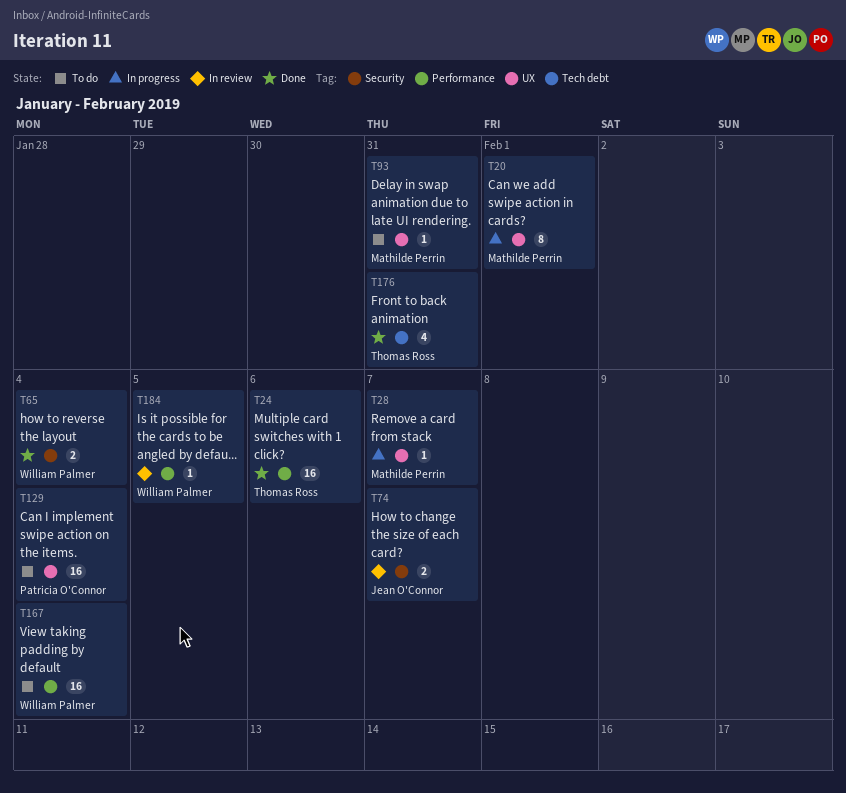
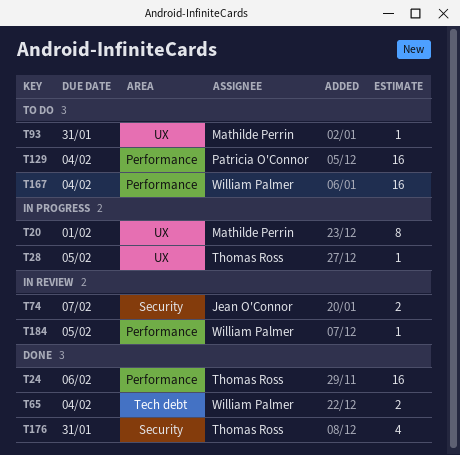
T28, owner: Mathilde Perrin -> Thomas Ross
T28, due: Feb 7 -> Feb 5
T65, label: Security -> Tech debt
T129, label: UX -> Performance
T176, label: Tech debt -> Security

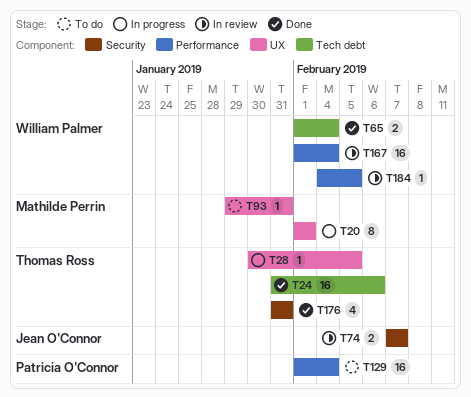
T24, label: Performance -> Tech debt
T167, status: To do -> In review

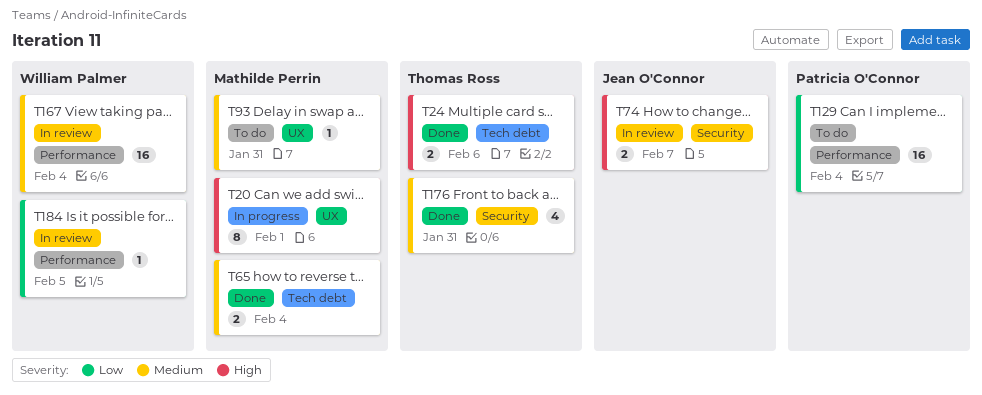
T24, estimate: 16 -> 2
T28: present -> none
T65, owner: William Palmer -> Mathilde Perrin

